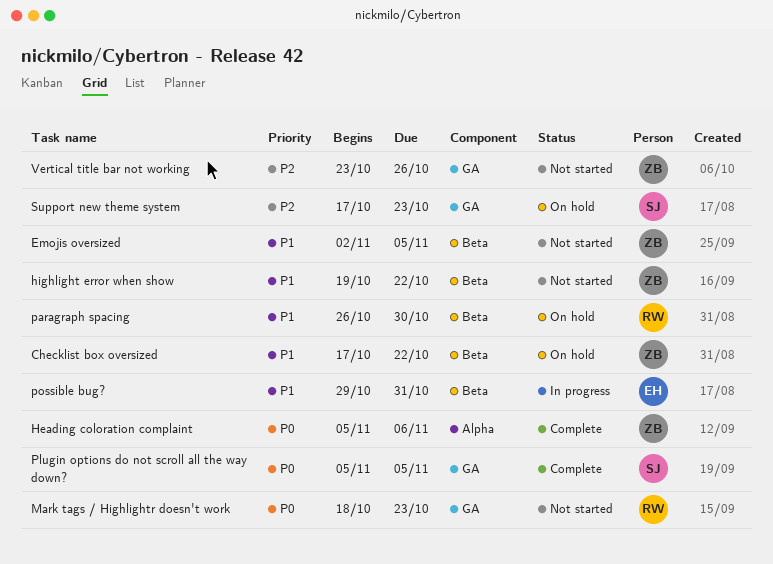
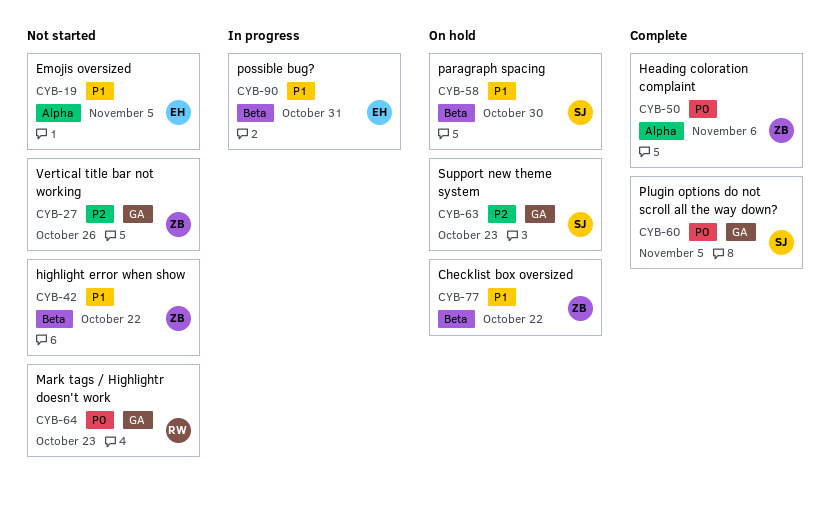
Emojis oversized, owner: ZB -> EH
Emojis oversized, label: Beta -> Alpha
paragraph spacing, owner: RW -> SJ

